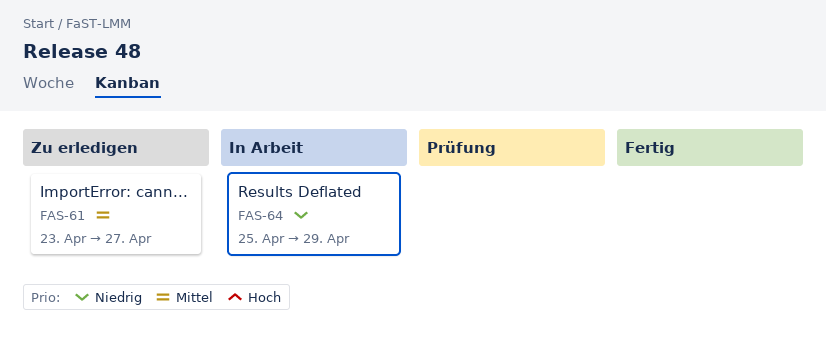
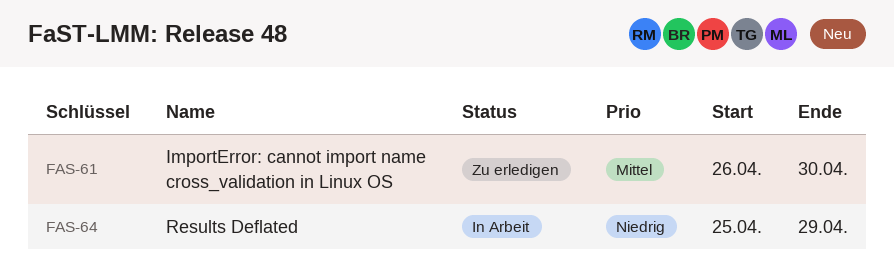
FAS-61, start: Apr 23 -> Apr 26
FAS-61, due: Apr 27 -> Apr 30

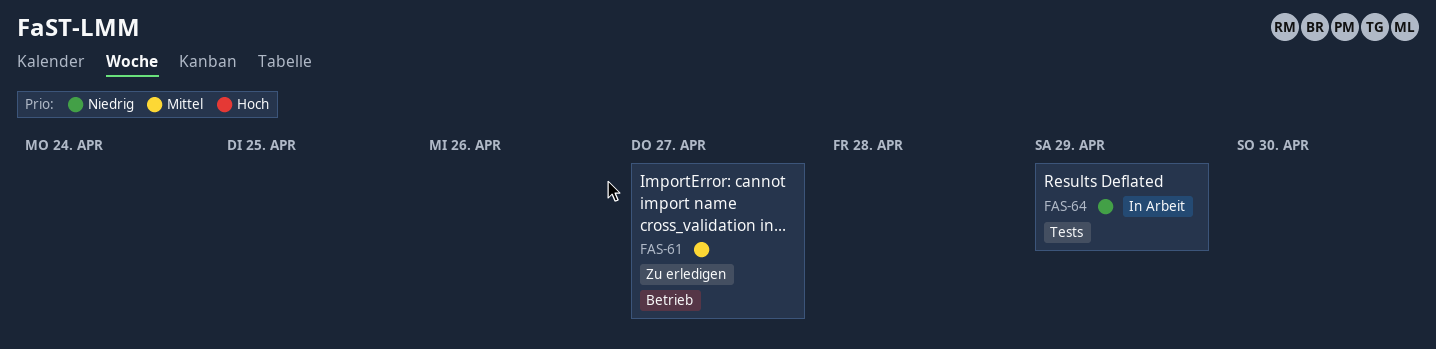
FAS-61, due: Apr 30 -> Apr 27

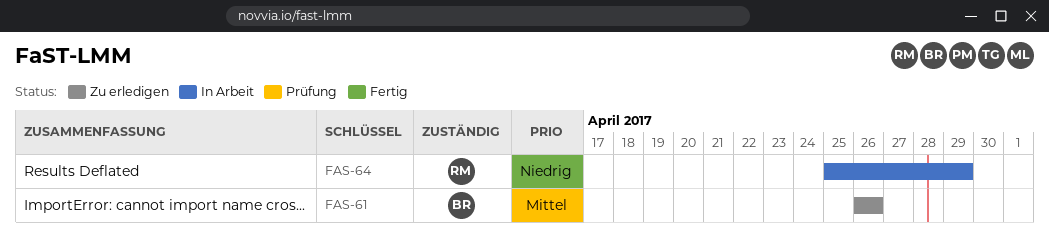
FAS-61, due: Apr 27 -> Apr 26

